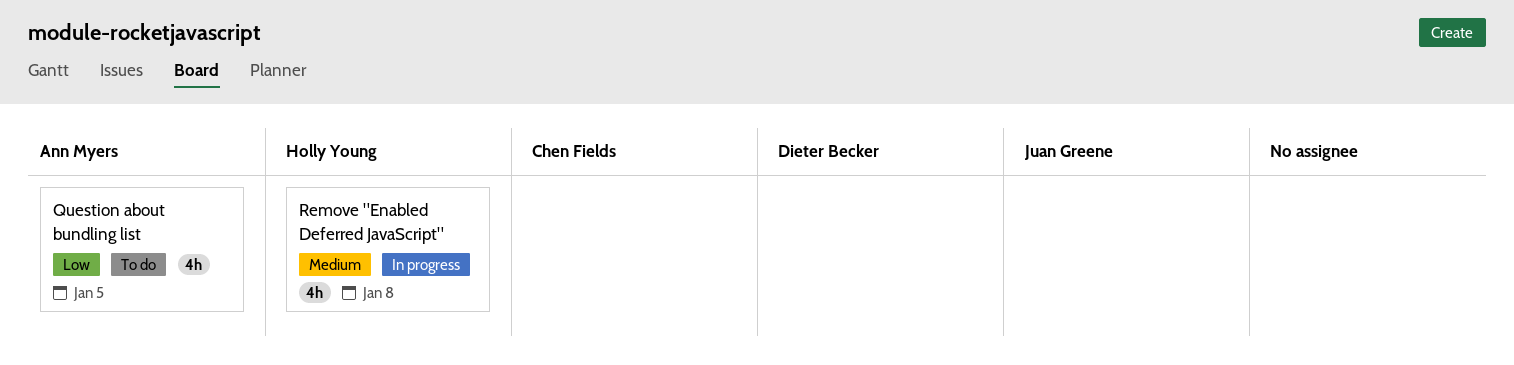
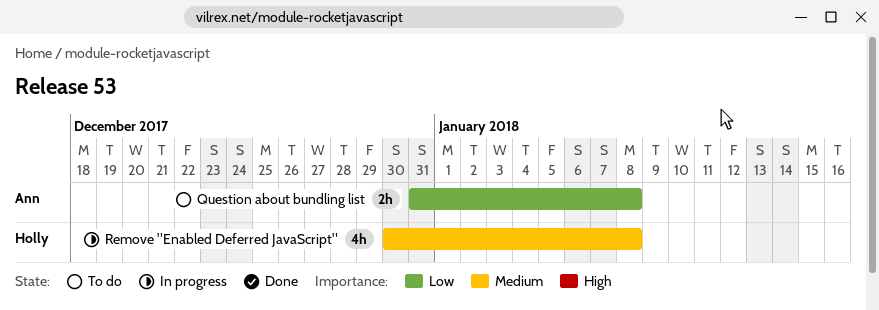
Question about bundling list, estimate: 4h -> 2h
Question about bundling list, due: Jan 5 -> Jan 8

